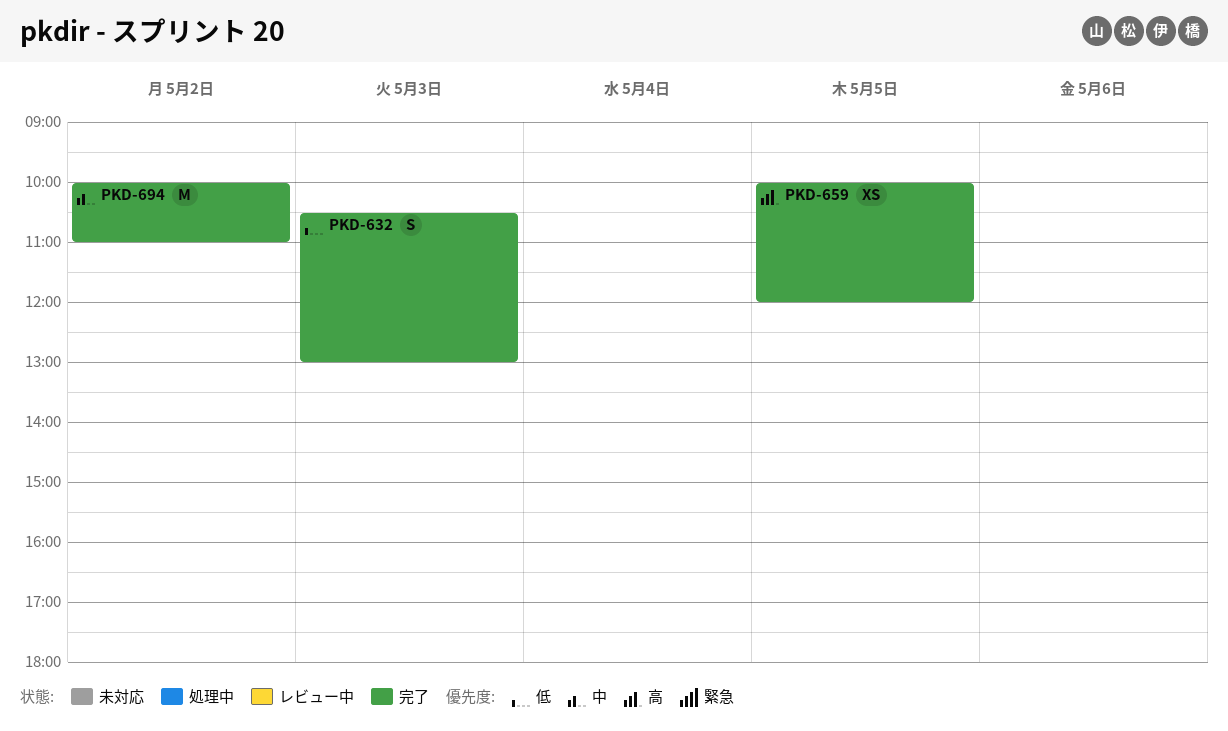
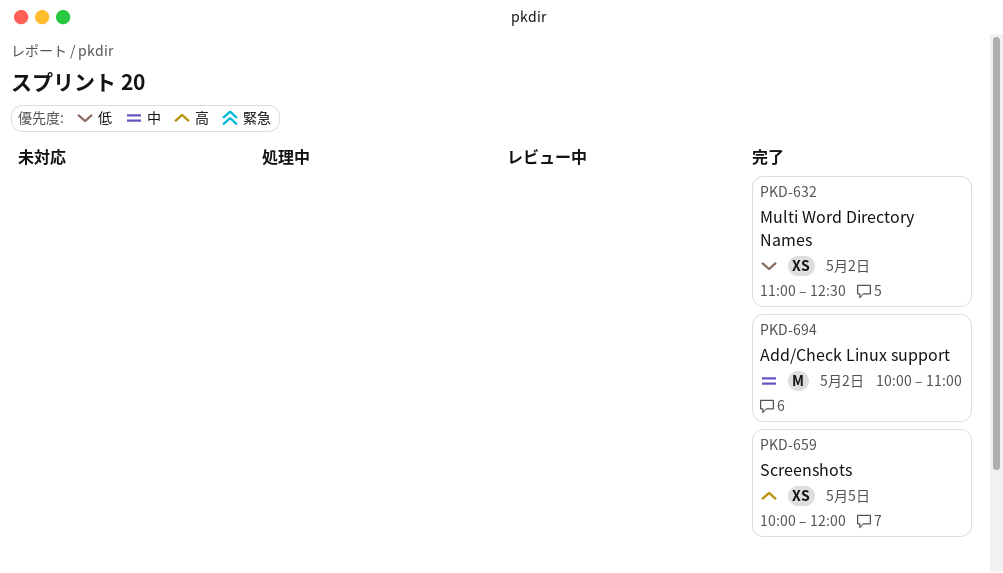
PKD-632, estimate: S -> XS
PKD-632, day: May 3 -> May 2
PKD-632, begins: 10:30 -> 11:00
PKD-632, ends: 13:00 -> 12:30

